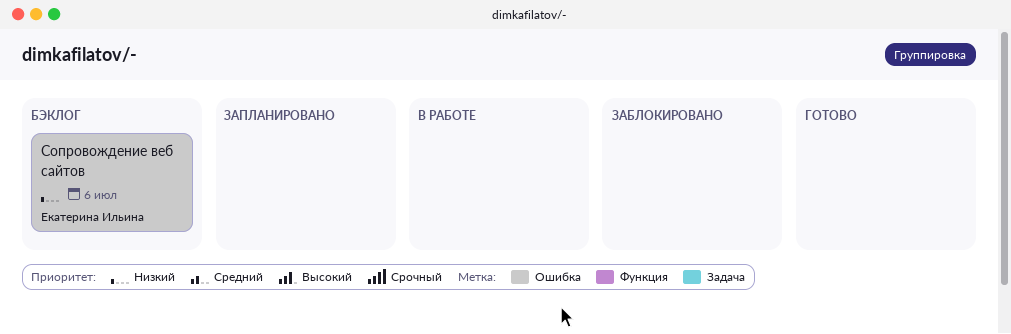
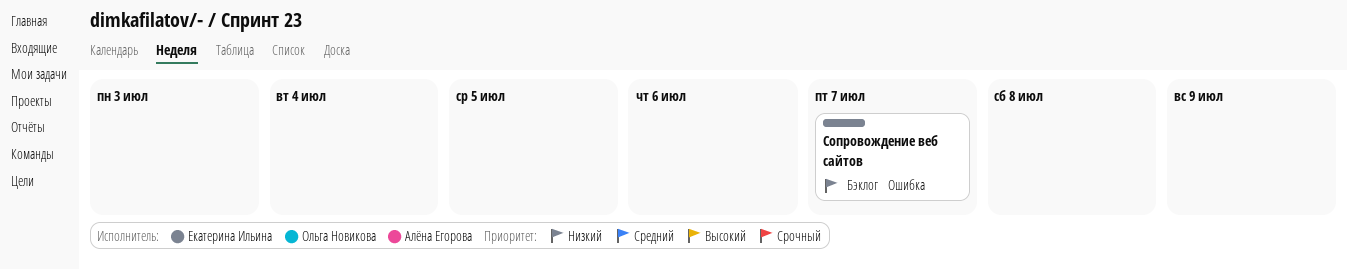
Сопровождение веб сайтов, due: Jul 6 -> Jul 7

